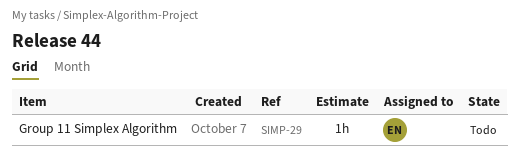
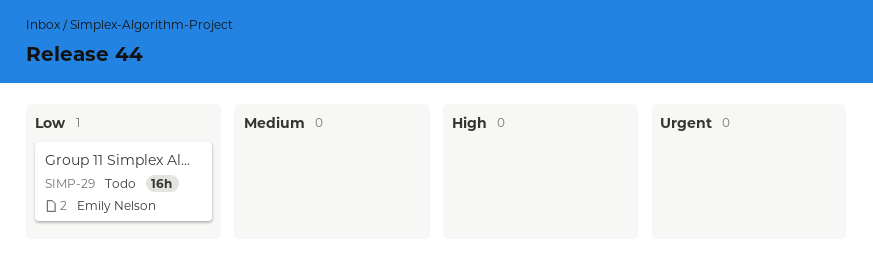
SIMP-29, estimate: 1h -> 16h

